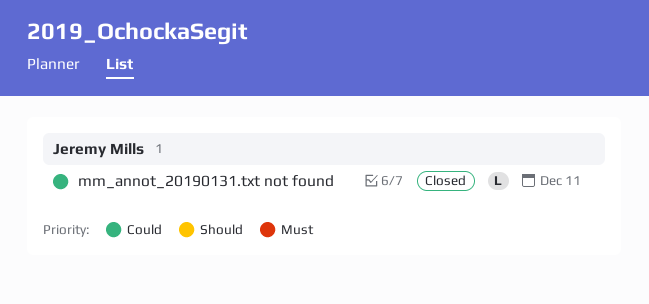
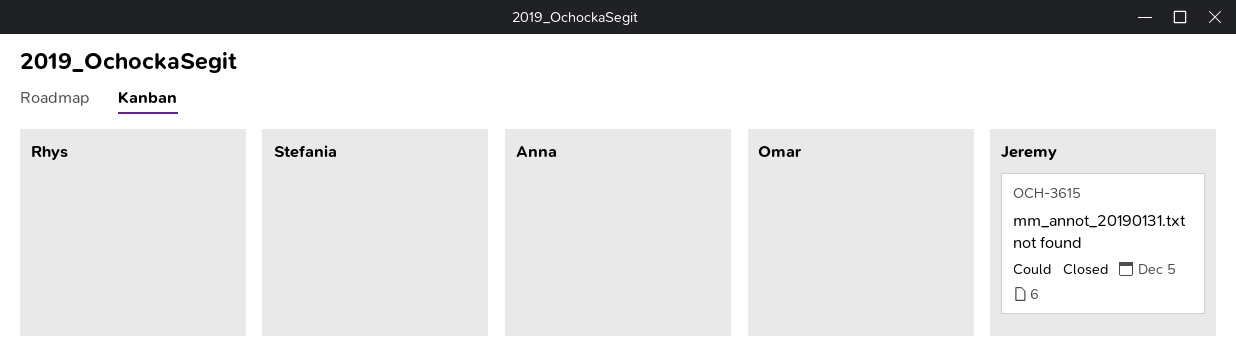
mm_annot_20190131.txt not found, due: Dec 11 -> Dec 5

